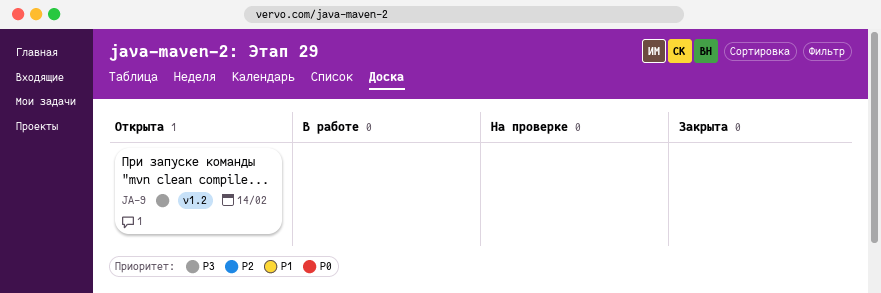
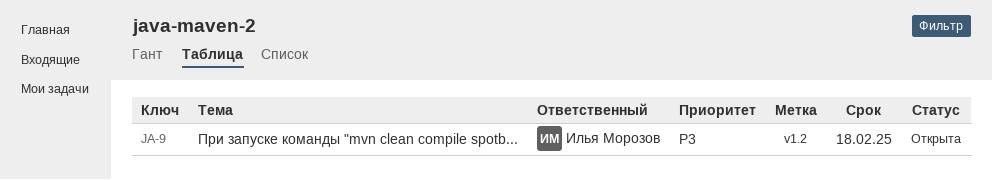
JA-9, due: Feb 14 -> Feb 18

